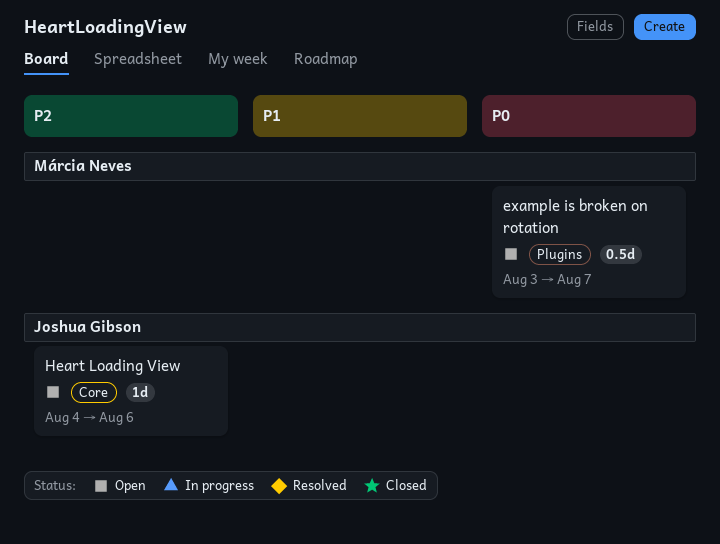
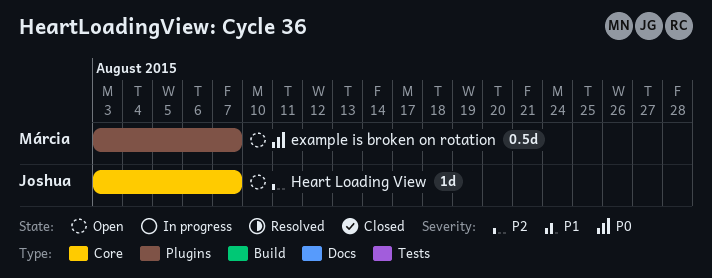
Heart Loading View, start: Aug 4 -> Aug 3
Heart Loading View, due: Aug 6 -> Aug 7

